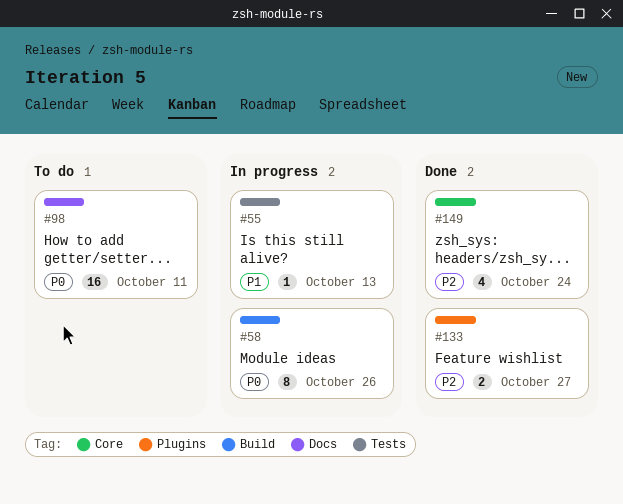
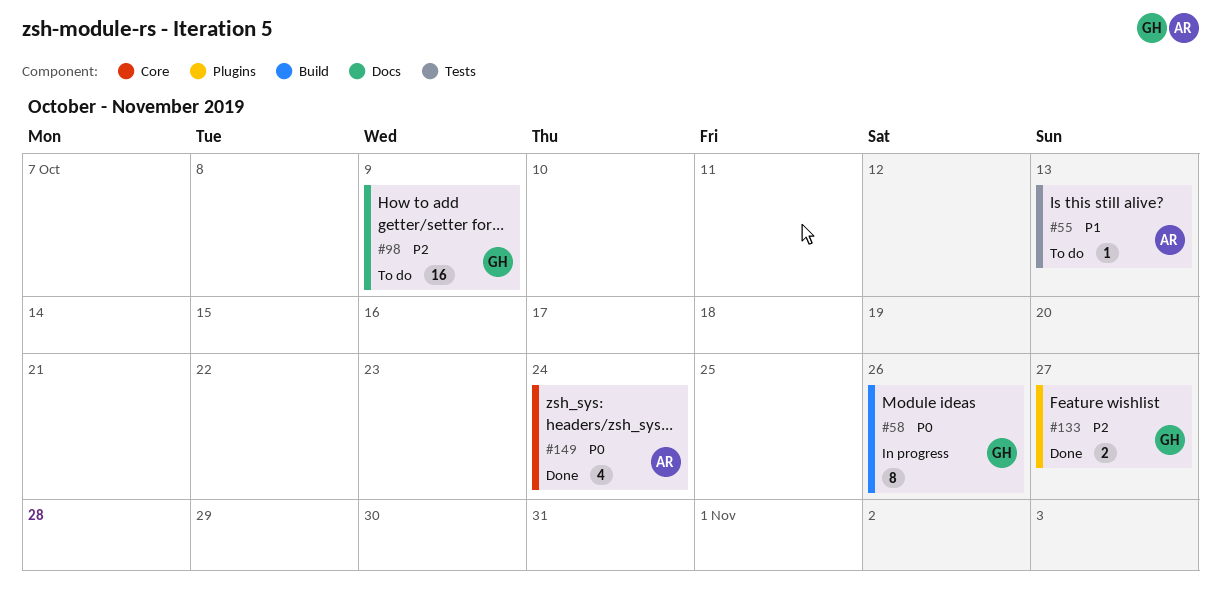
#55, status: In progress -> To do
#98, priority: P0 -> P2
#98, due: Oct 11 -> Oct 9
#149, priority: P2 -> P0

